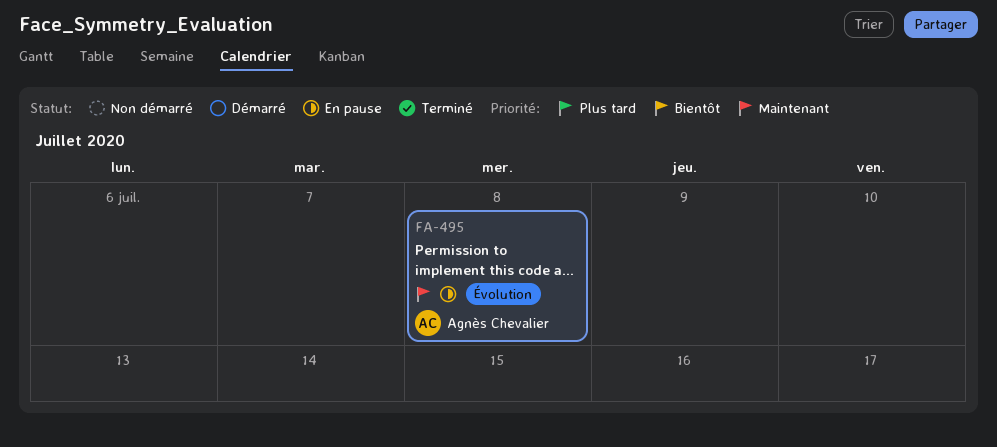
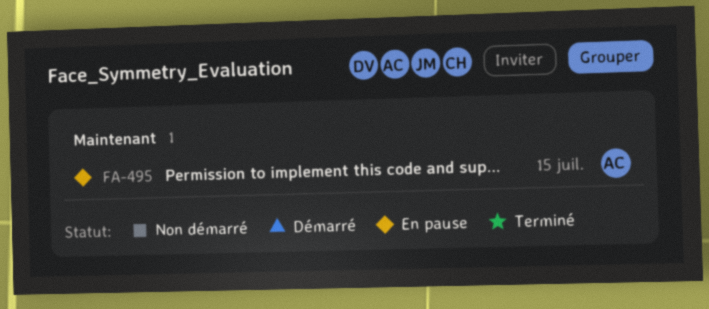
FA-495, due: Jul 8 -> Jul 15

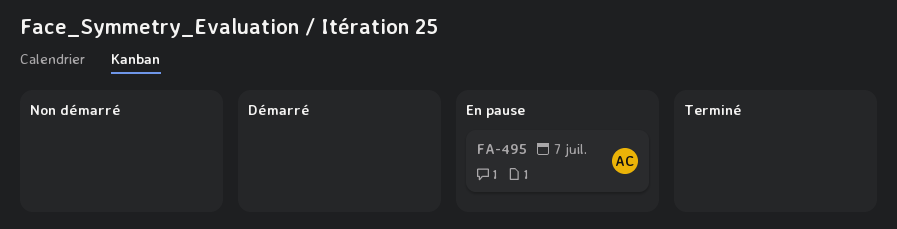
FA-495, due: Jul 15 -> Jul 7

